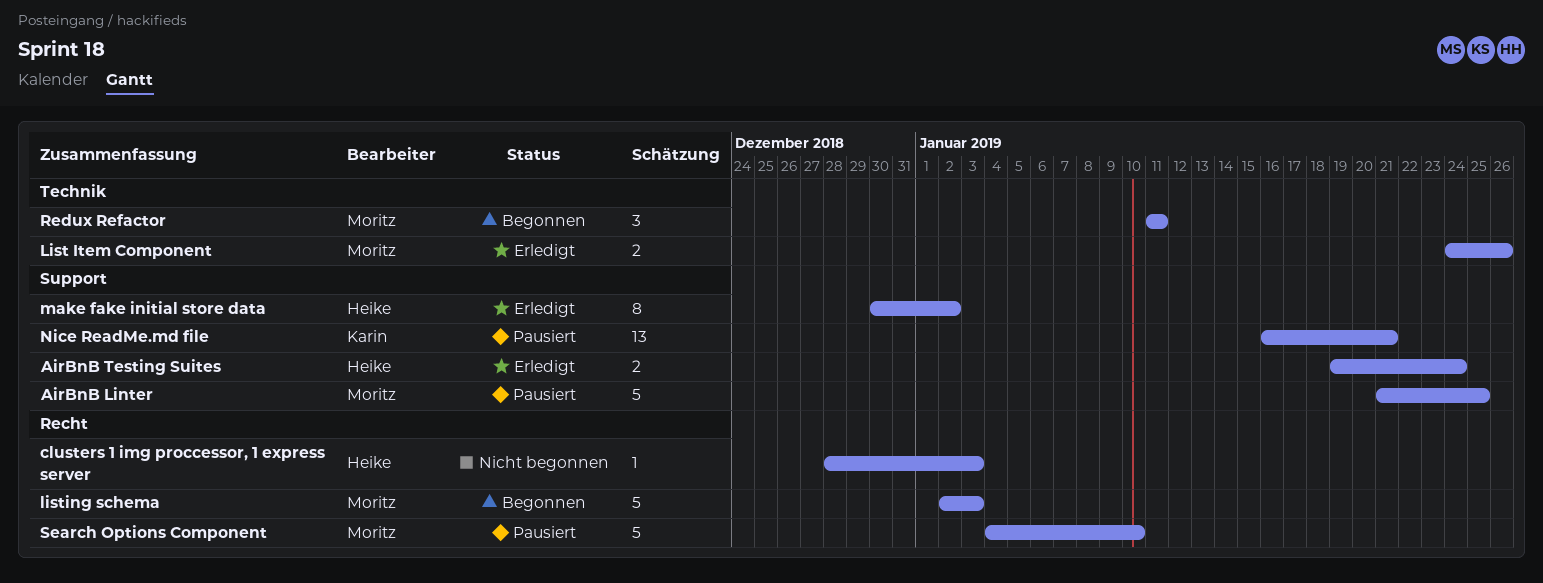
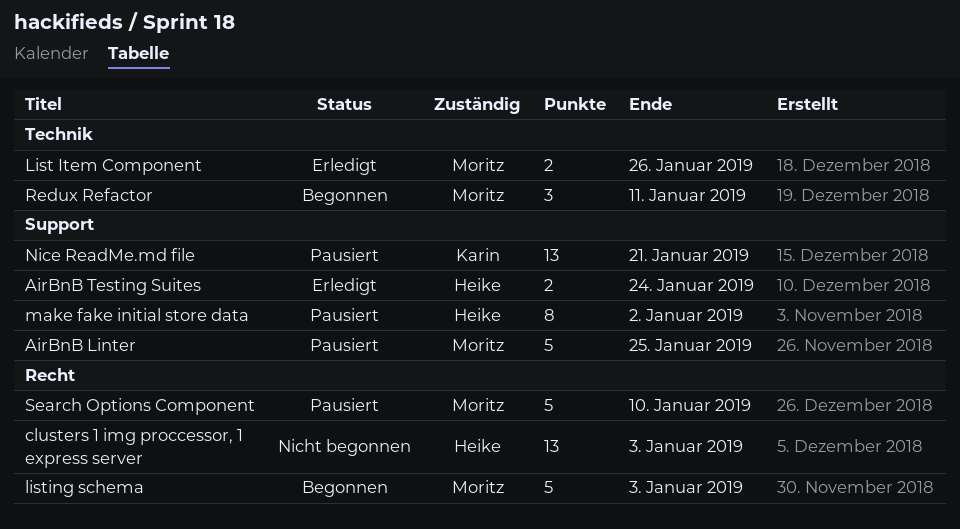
clusters 1 img proccessor, 1 express server, estimate: 1 -> 13
make fake initial store data, status: Erledigt -> Pausiert

